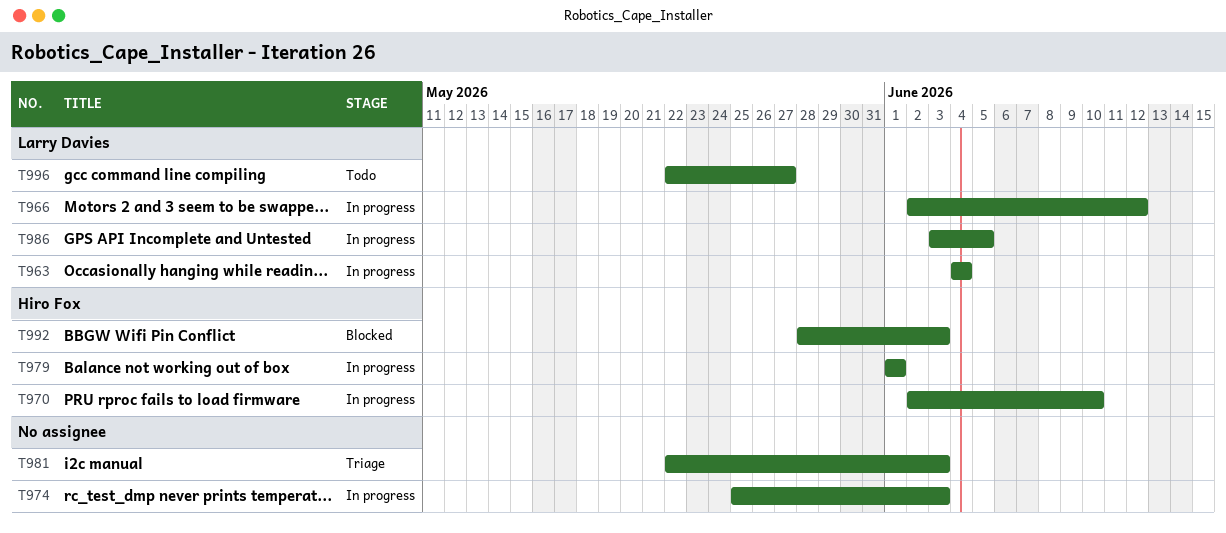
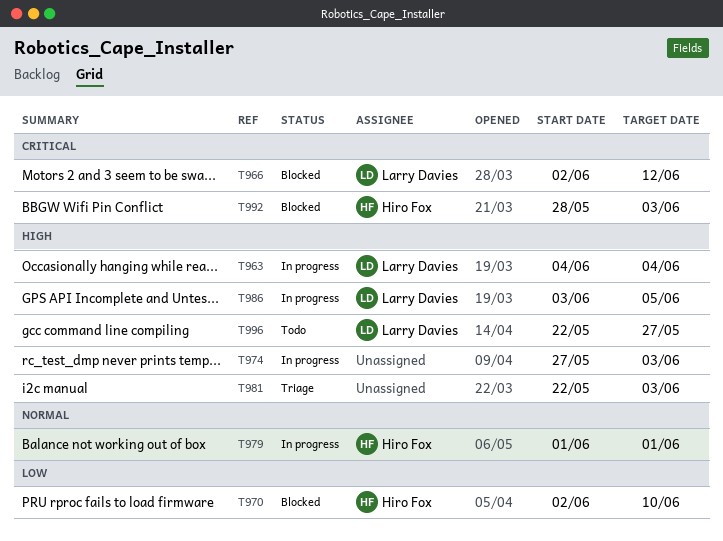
T966, status: In progress -> Blocked
T970, status: In progress -> Blocked
T974, start: May 25 -> May 27

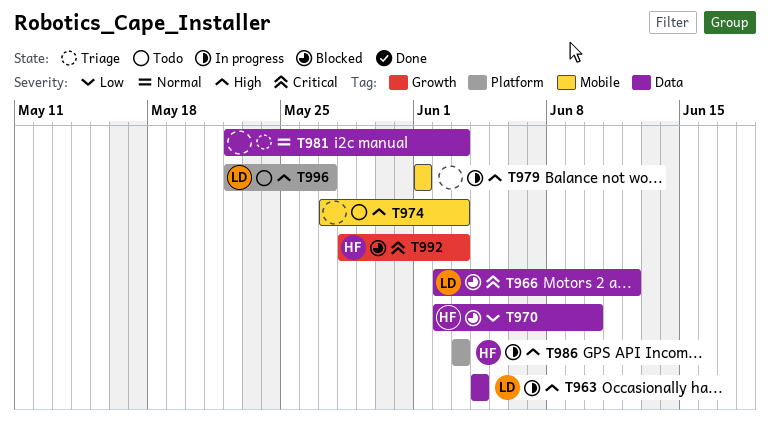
T974, status: In progress -> Todo
T979, owner: Hiro Fox -> none
T979, priority: Normal -> High
T981, priority: High -> Normal
T986, owner: Larry Davies -> Hiro Fox
T986, due: Jun 5 -> Jun 3

